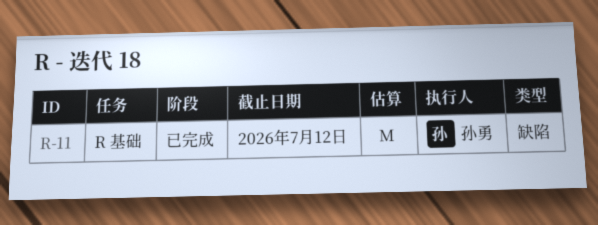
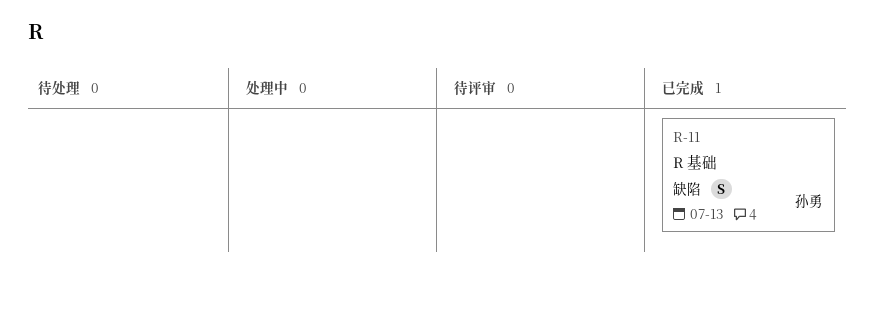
R-11, estimate: M -> S
R-11, due: Jul 12 -> Jul 13

